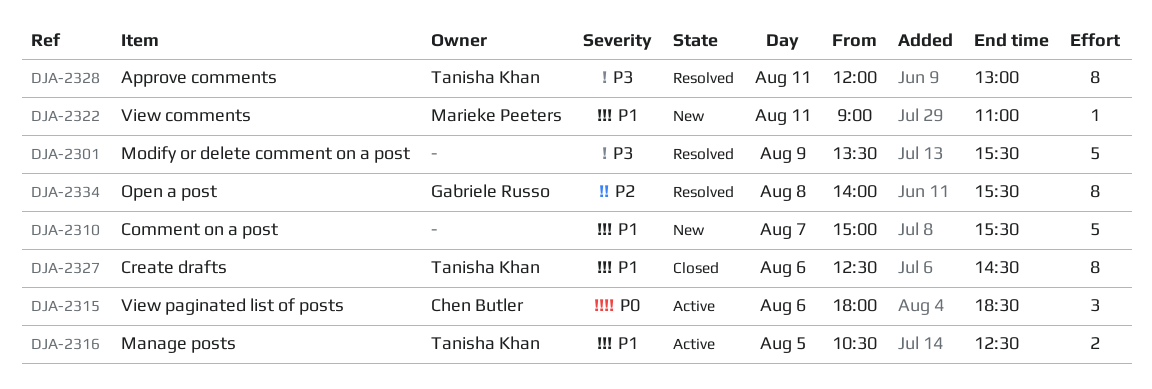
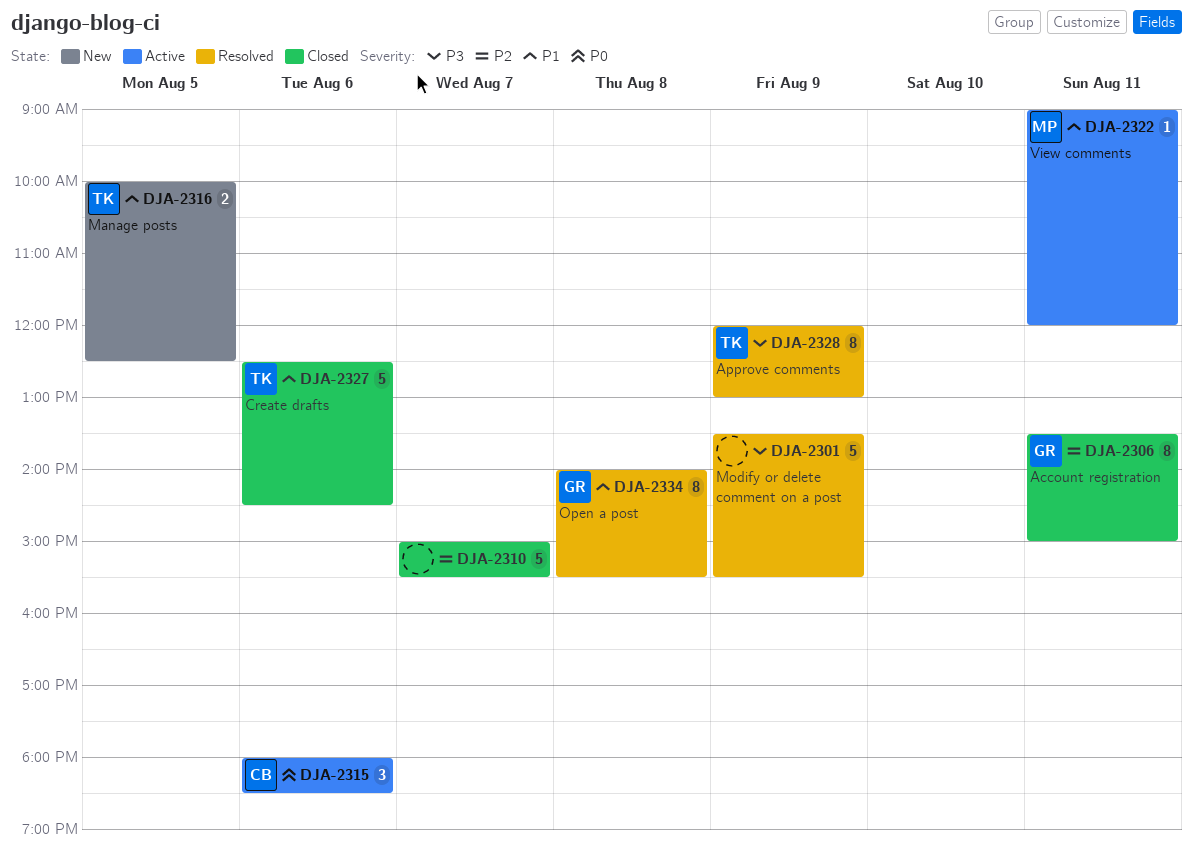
DJA-2306: none -> present
DJA-2310, status: New -> Closed
DJA-2310, priority: P1 -> P2
DJA-2316, status: Active -> New
DJA-2316, begins: 10:30 -> 10:00
DJA-2322, status: New -> Active
DJA-2322, ends: 11:00 -> 12:00
DJA-2327, estimate: 8 -> 5
DJA-2328, day: Aug 11 -> Aug 9
DJA-2334, priority: P2 -> P1

